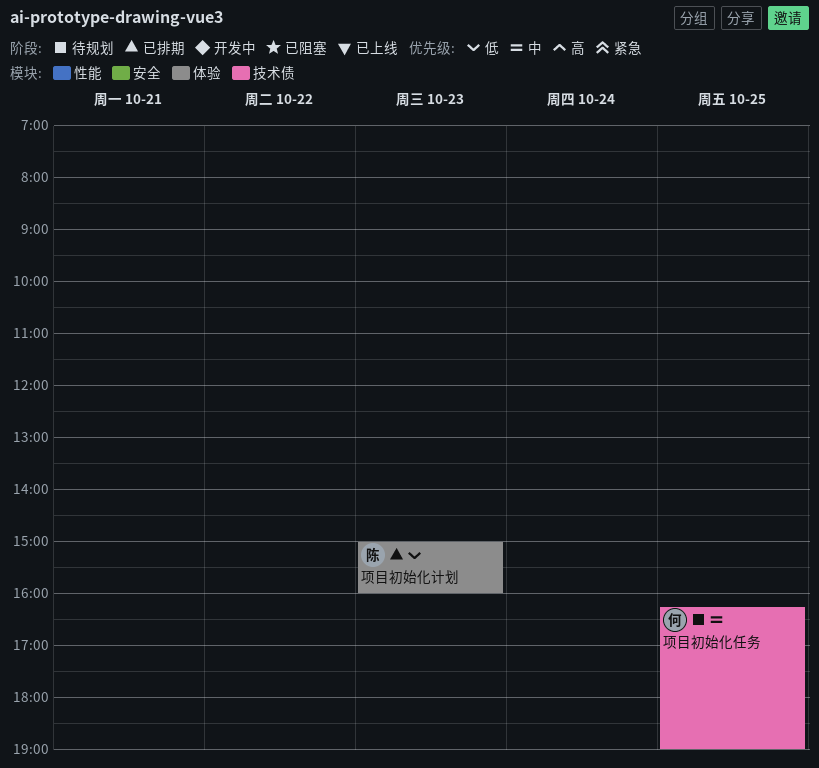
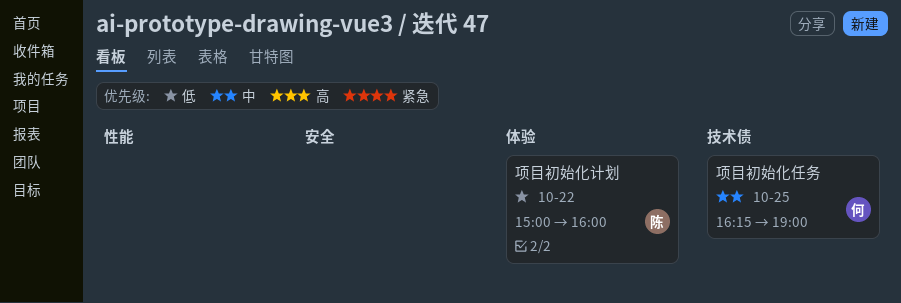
项目初始化计划, day: Oct 23 -> Oct 22

